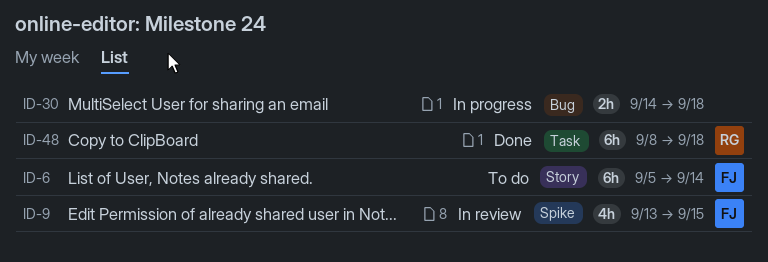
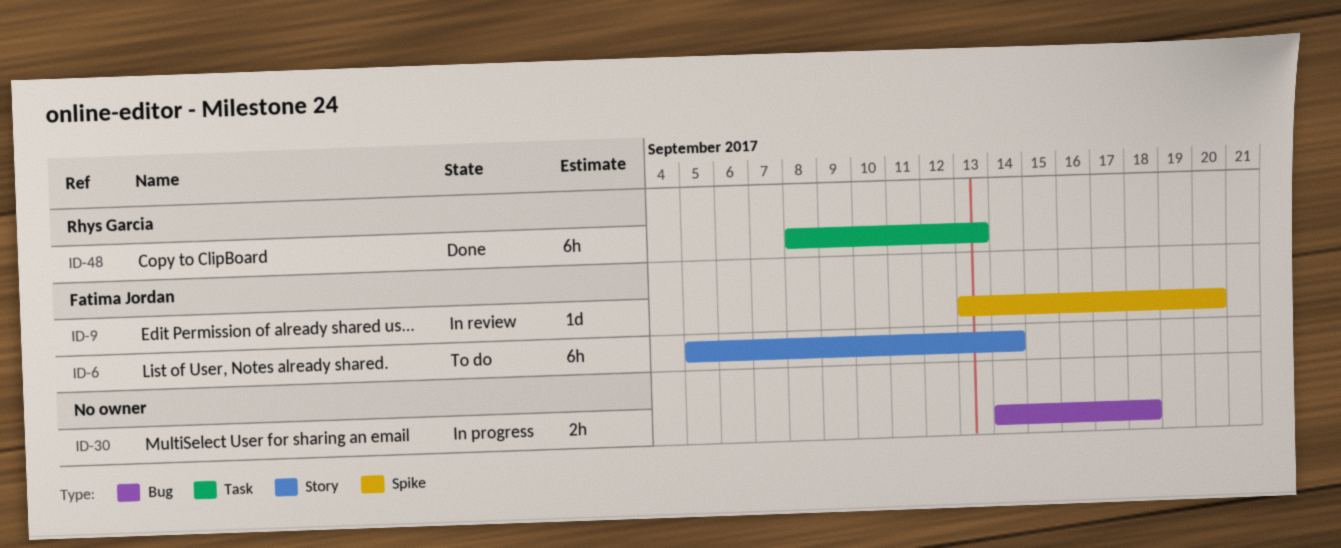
ID-9, estimate: 4h -> 1d
ID-9, due: Sep 15 -> Sep 20
ID-48, due: Sep 18 -> Sep 13

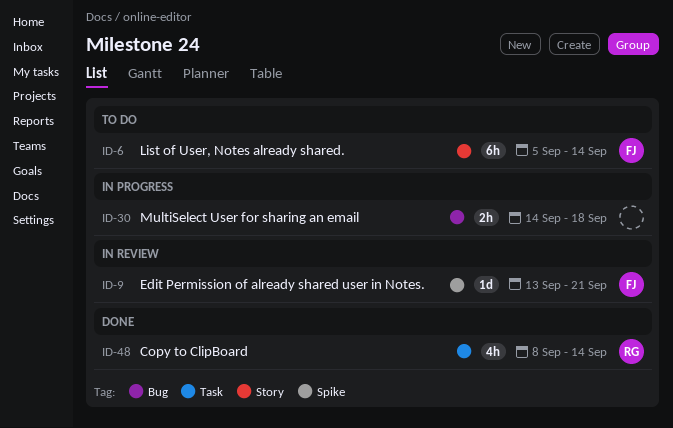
ID-9, due: Sep 20 -> Sep 21
ID-48, estimate: 6h -> 4h
ID-48, due: Sep 13 -> Sep 14

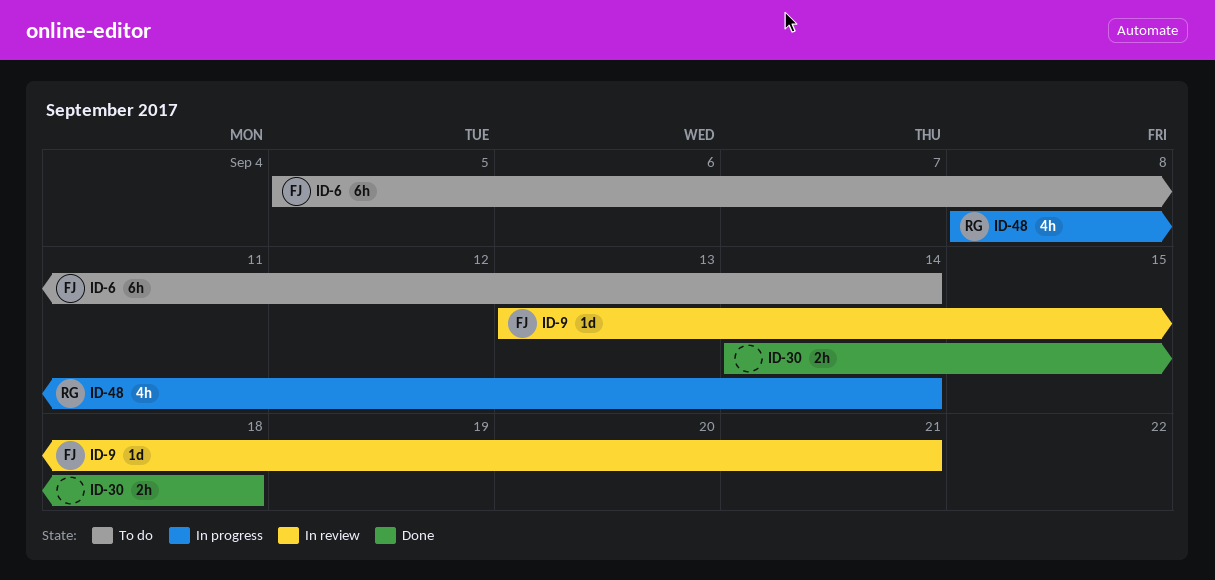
ID-30, status: In progress -> Done
ID-48, status: Done -> In progress

